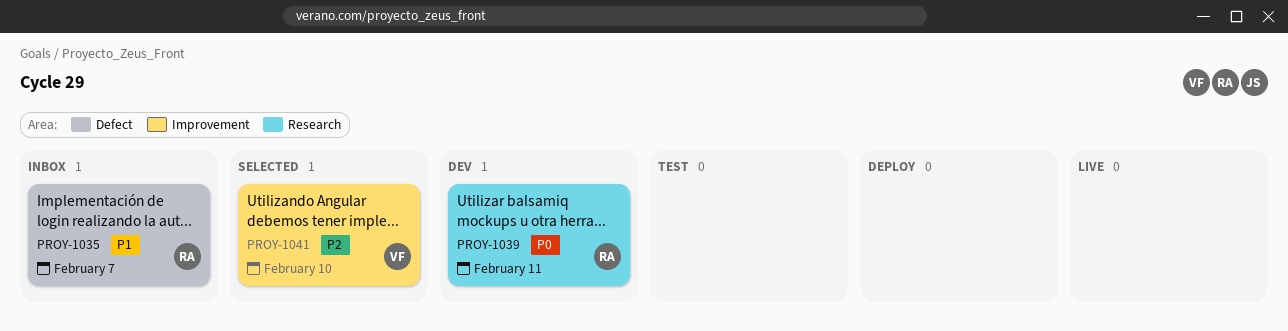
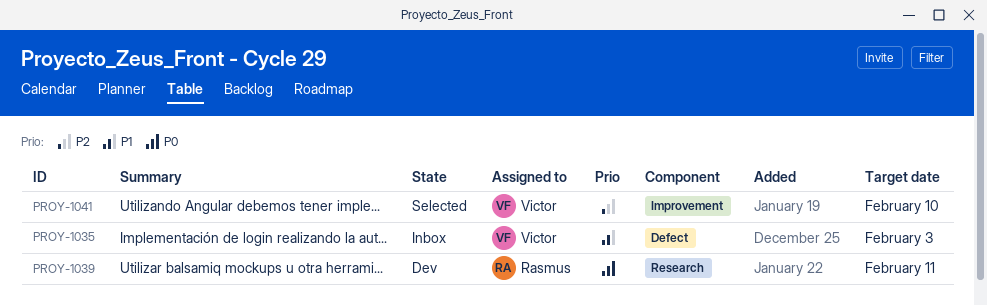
PROY-1035, owner: Rasmus -> Victor
PROY-1035, due: Feb 7 -> Feb 3

